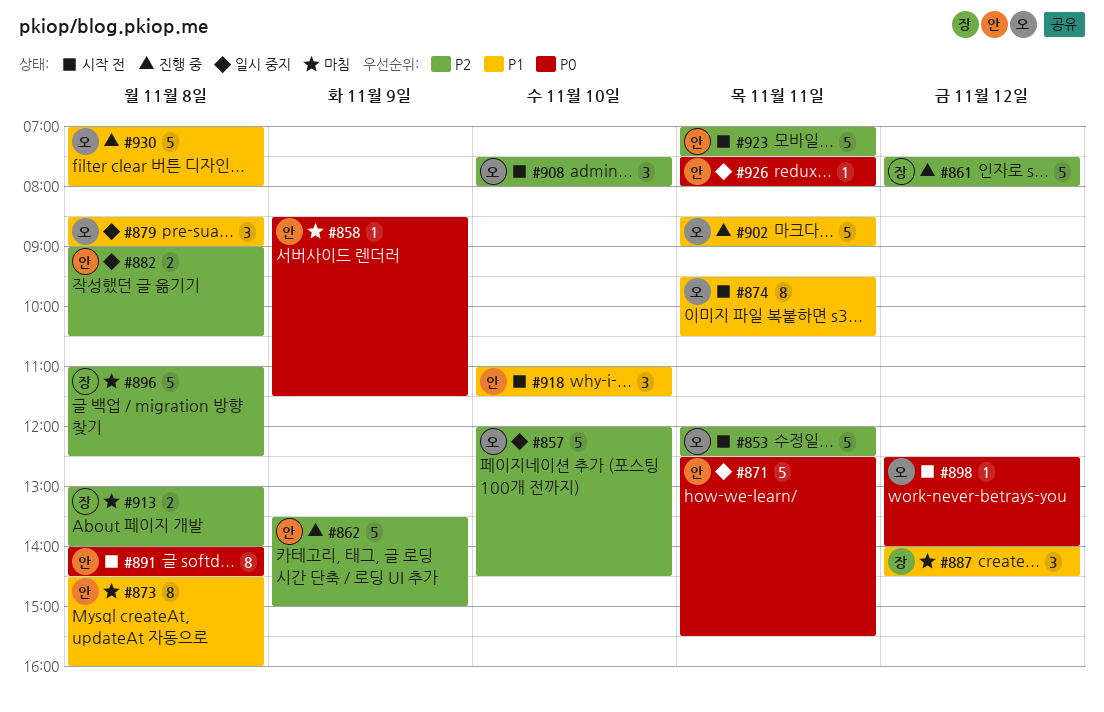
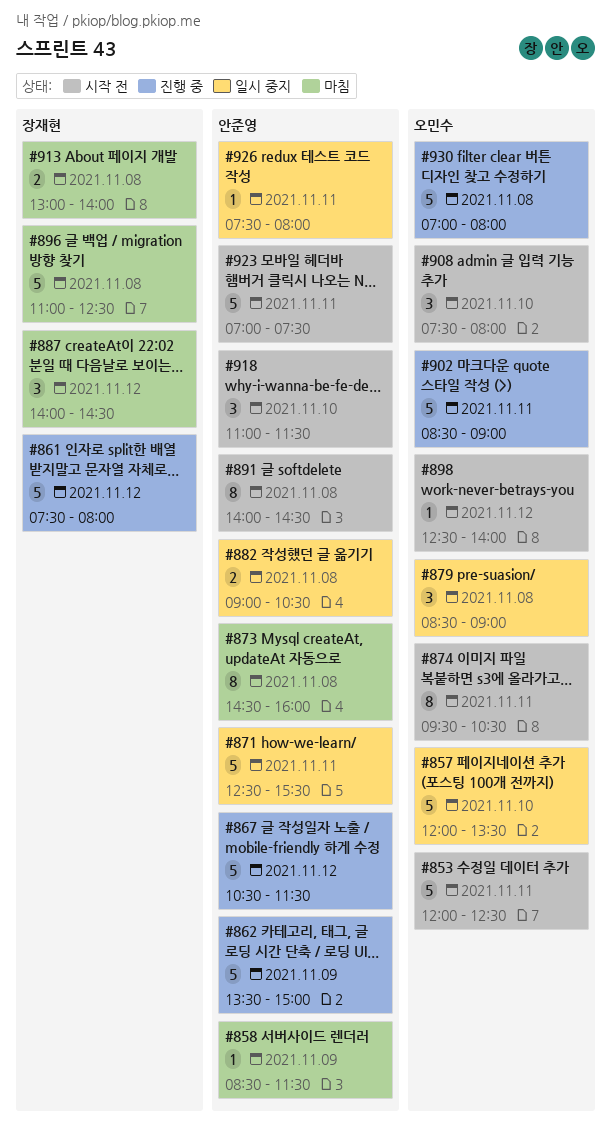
#857, ends: 14:30 -> 13:30
#867: none -> present

